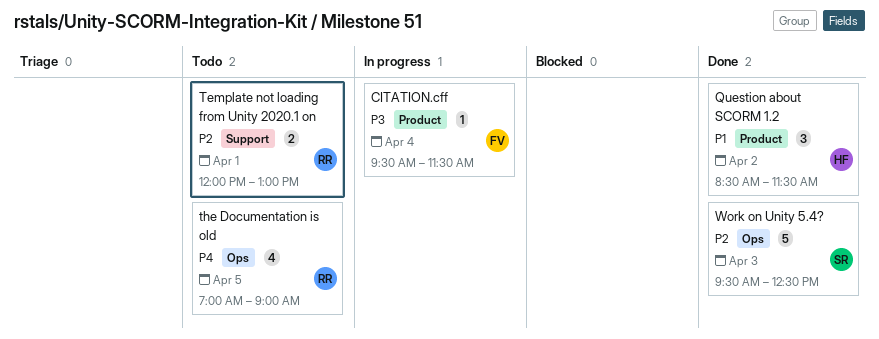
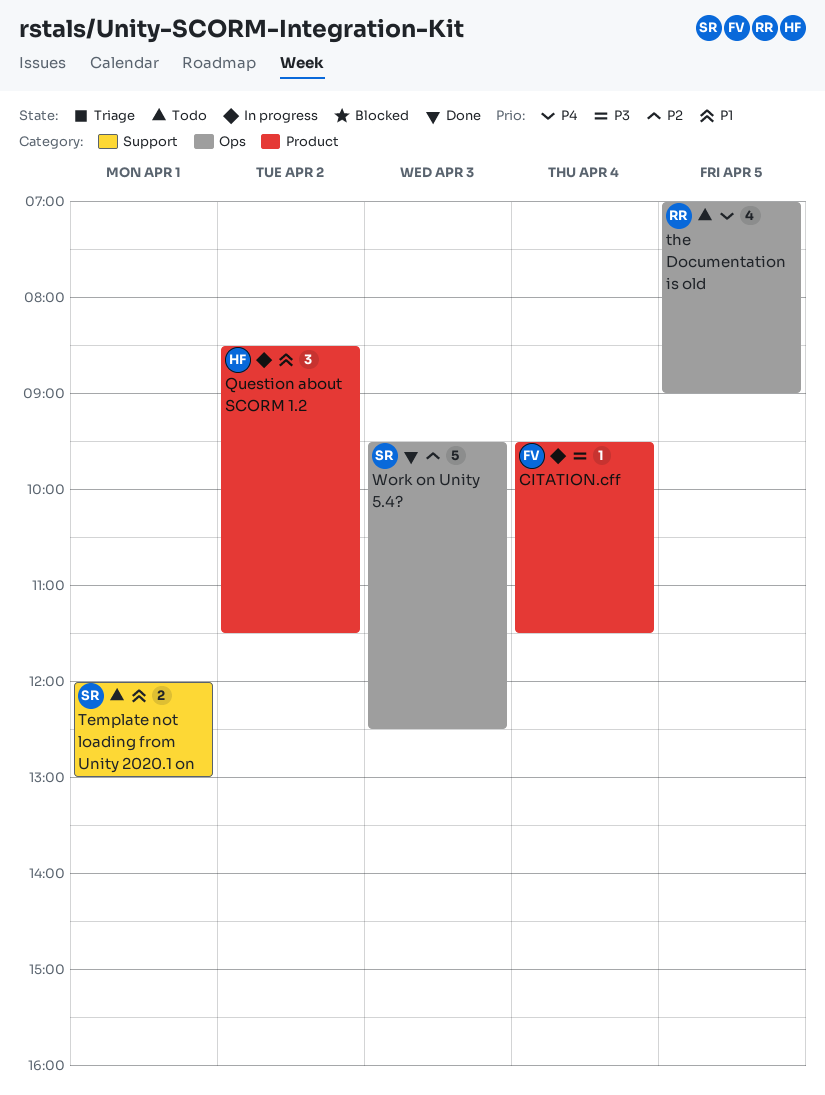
Question about SCORM 1.2, status: Done -> In progress
Template not loading from Unity 2020.1 on, owner: RR -> SR
Template not loading from Unity 2020.1 on, priority: P2 -> P1

